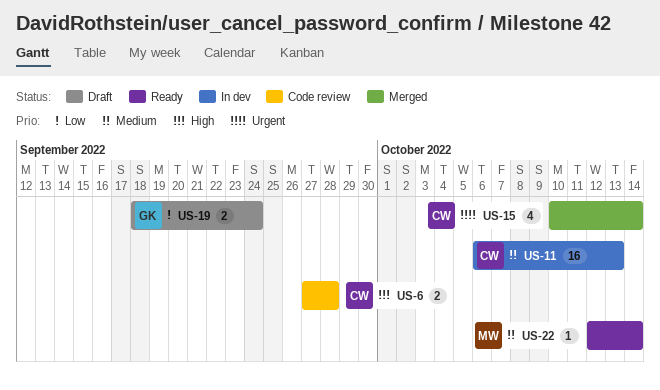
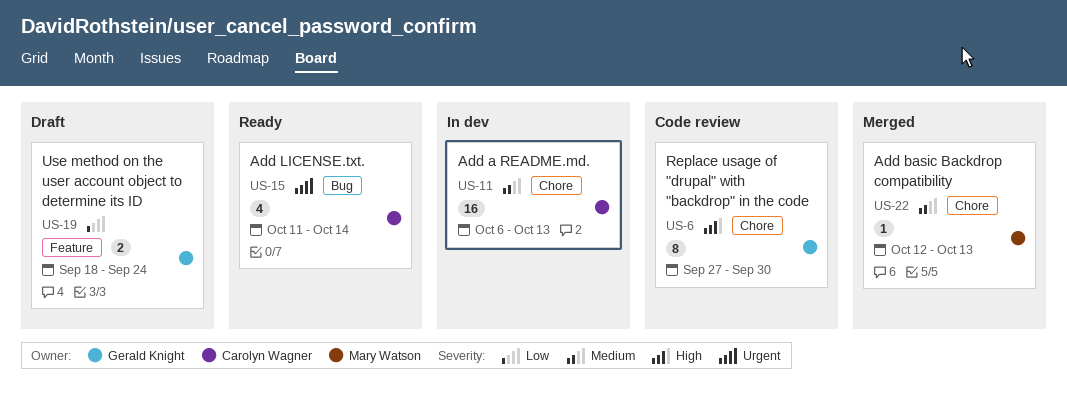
US-6, owner: Carolyn Wagner -> Gerald Knight
US-6, estimate: 2 -> 8
US-6, due: Sep 28 -> Sep 30
US-15, status: Merged -> Ready
US-15, start: Oct 10 -> Oct 11
US-22, status: Ready -> Merged
US-22, due: Oct 14 -> Oct 13

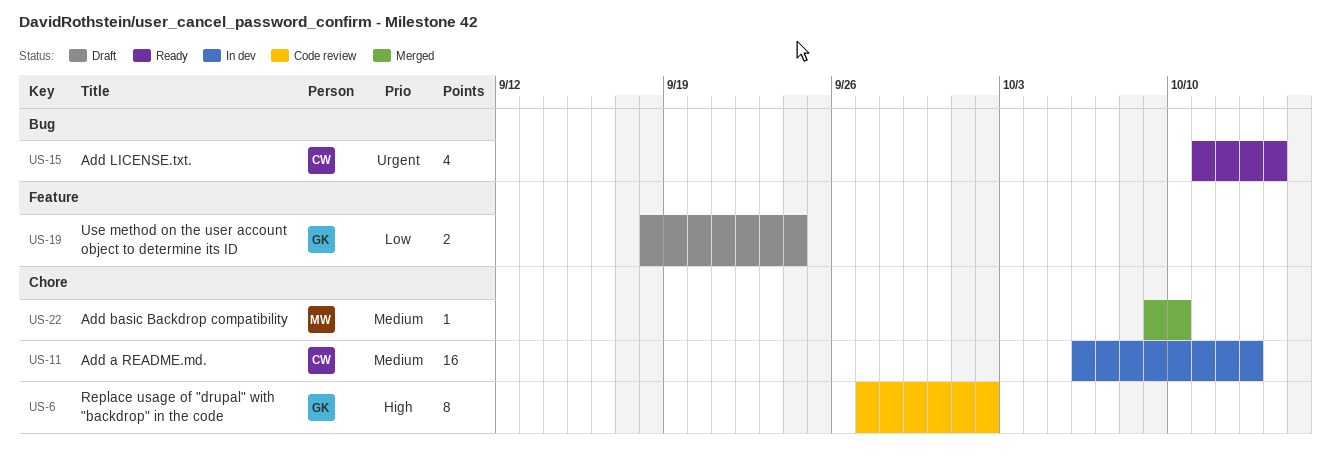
US-6, due: Sep 30 -> Oct 2
US-22, start: Oct 12 -> Oct 9
US-22, due: Oct 13 -> Oct 10

